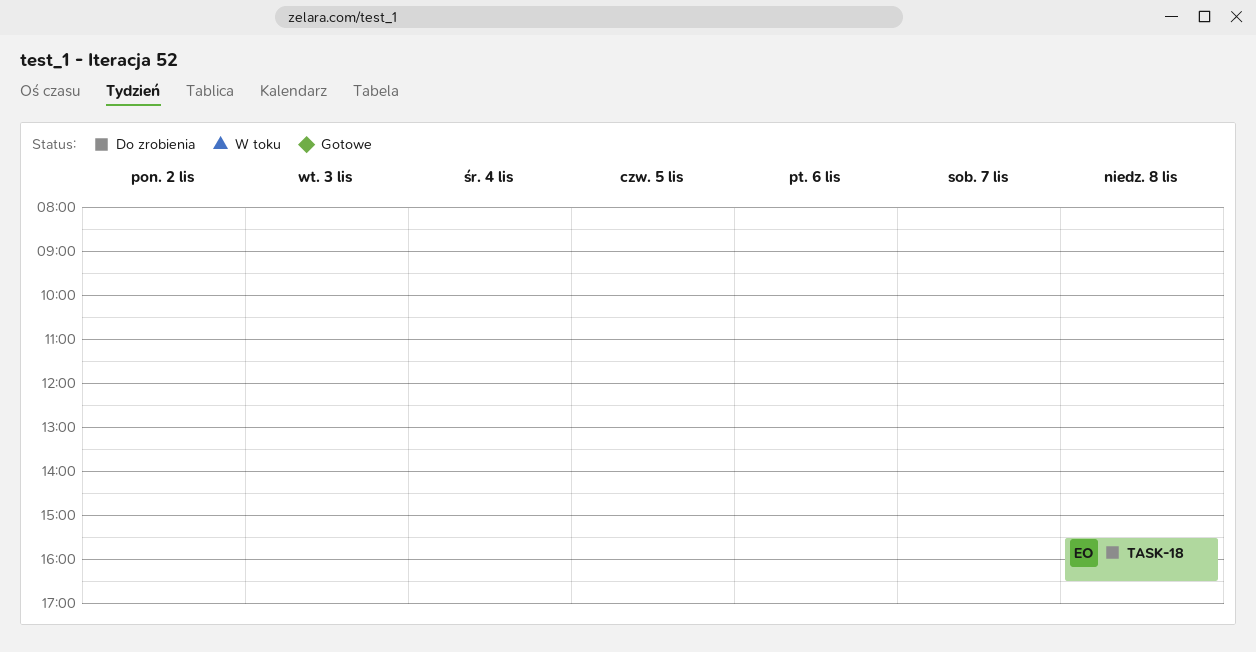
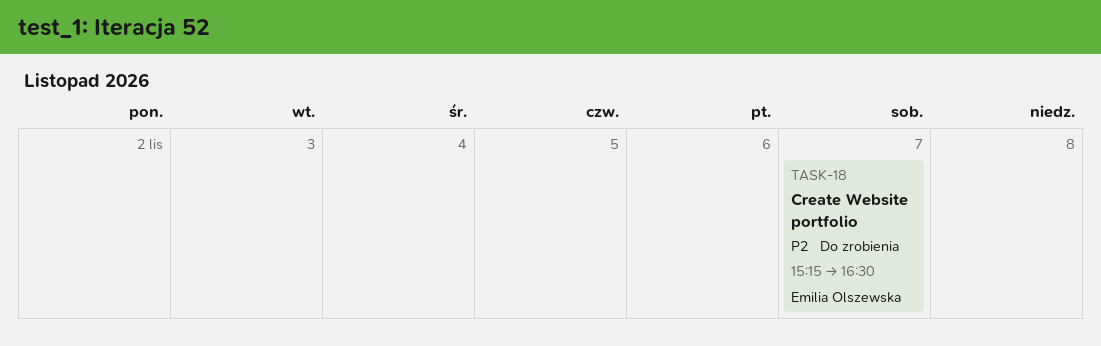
TASK-18, day: Nov 8 -> Nov 7
TASK-18, begins: 15:30 -> 15:15

